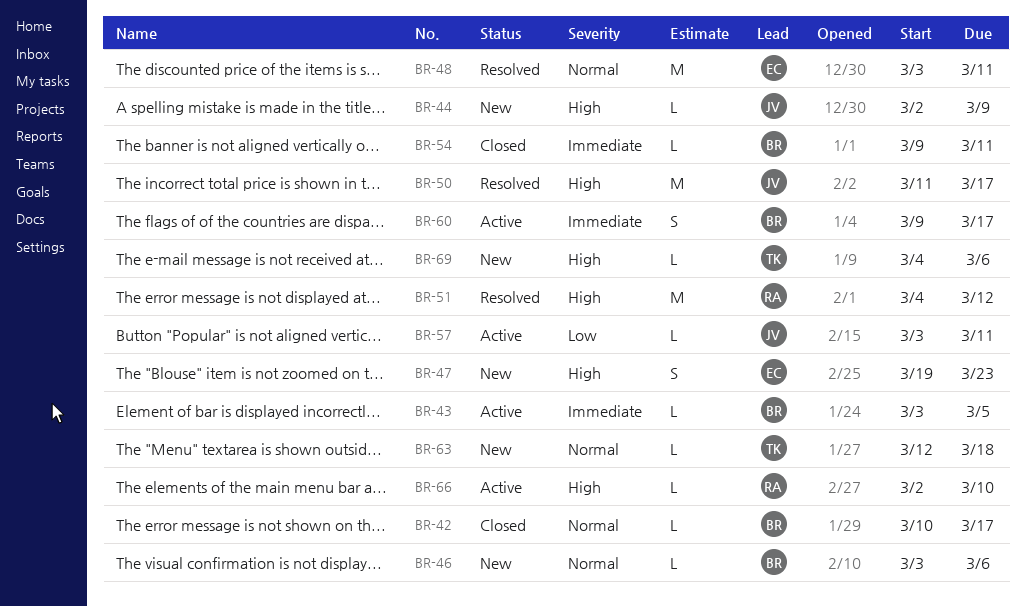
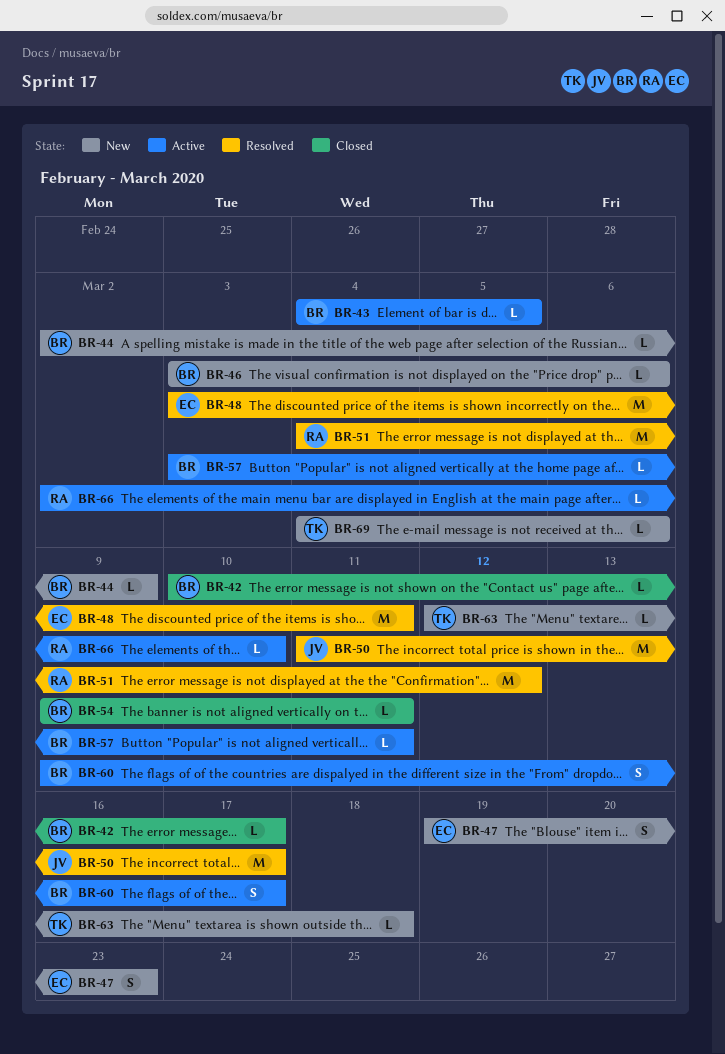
BR-43, start: Mar 3 -> Mar 4
BR-44, owner: JV -> BR
BR-57, owner: JV -> BR

